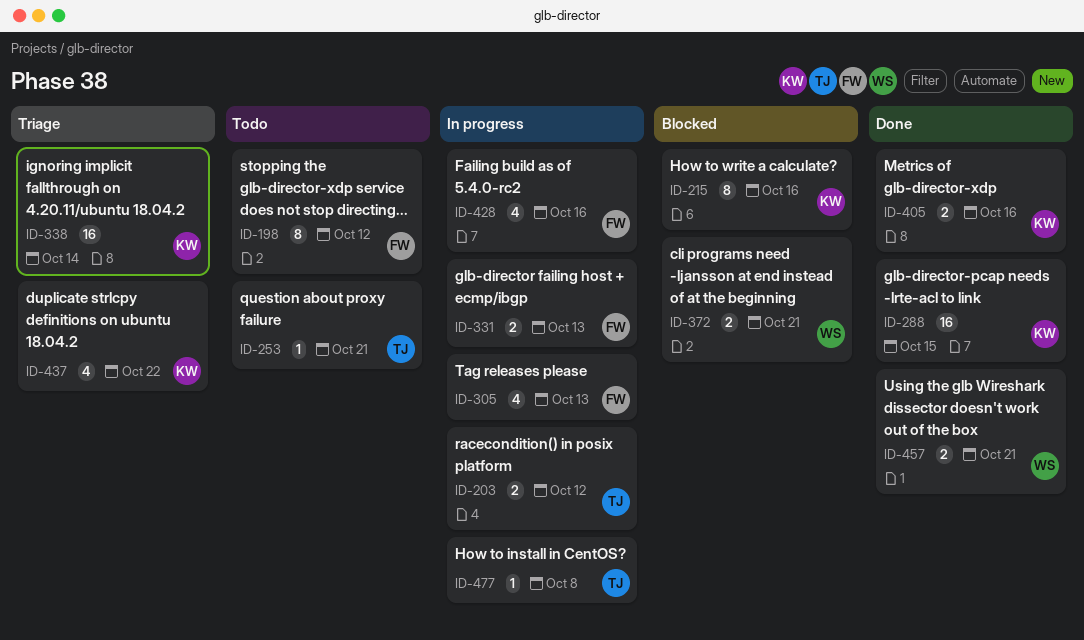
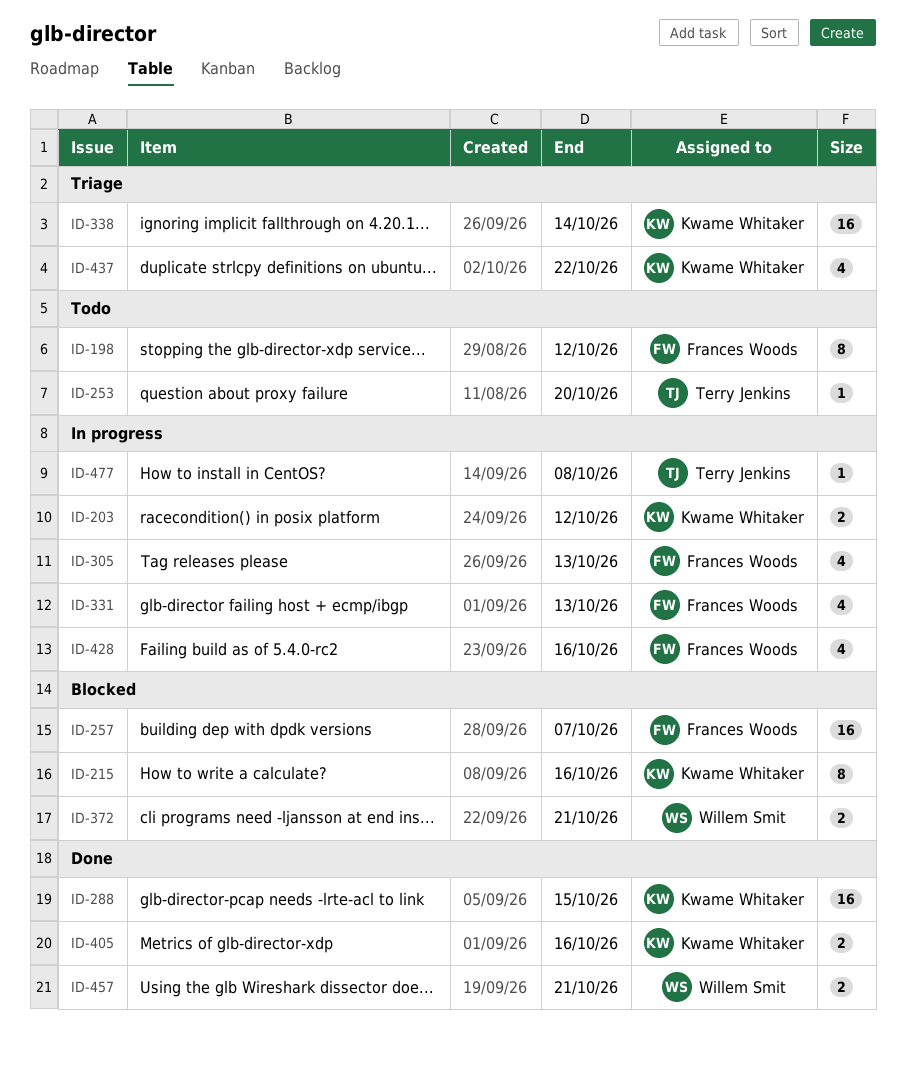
ID-203, owner: Terry Jenkins -> Kwame Whitaker
ID-253, due: Oct 21 -> Oct 20
ID-257: none -> present
ID-331, estimate: 2 -> 4

